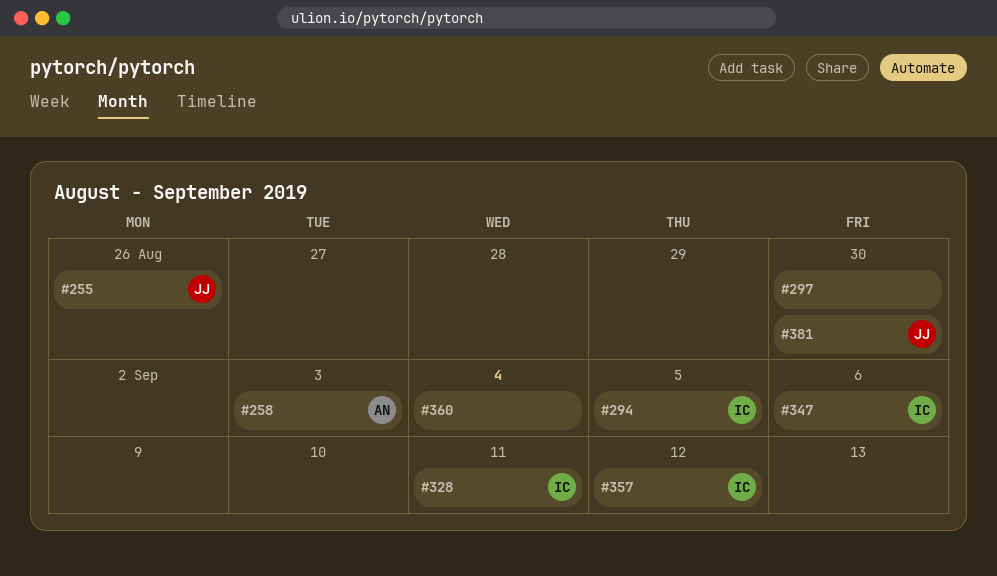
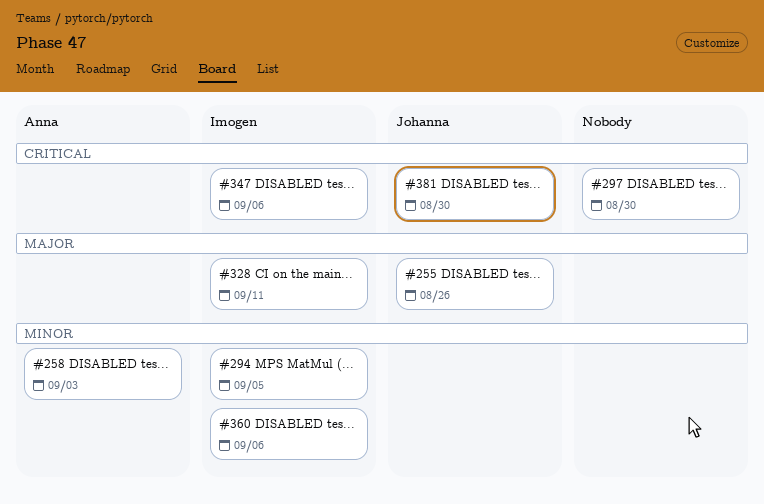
#357: present -> none
#360, owner: none -> Imogen
#360, due: Sep 4 -> Sep 6

